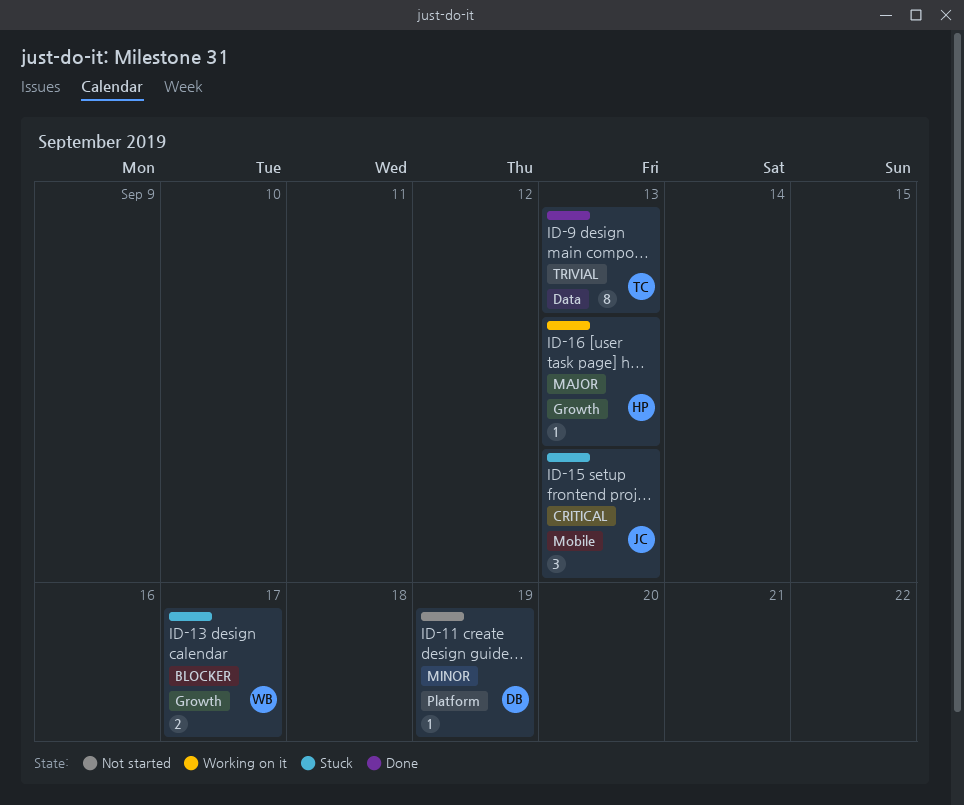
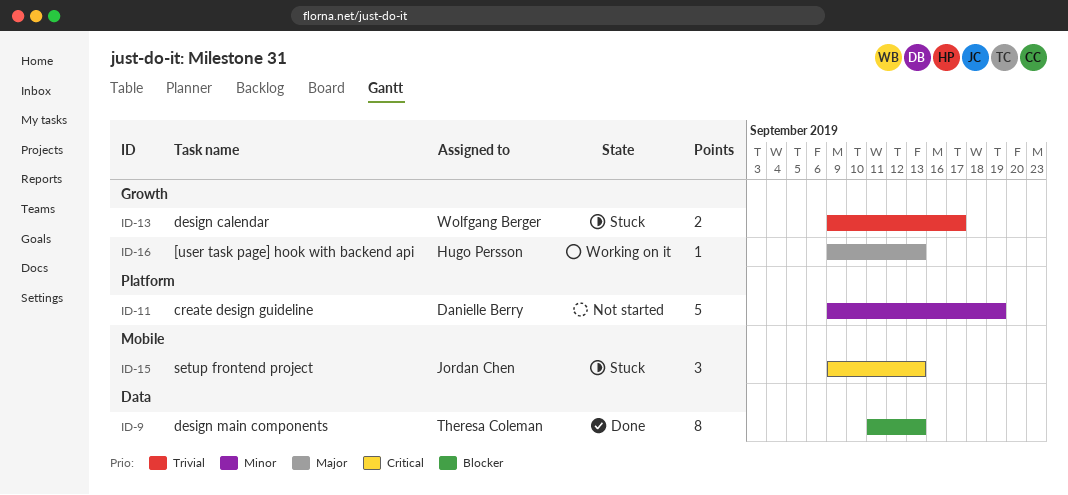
ID-9, priority: Trivial -> Blocker
ID-11, estimate: 1 -> 5
ID-13, priority: Blocker -> Trivial

